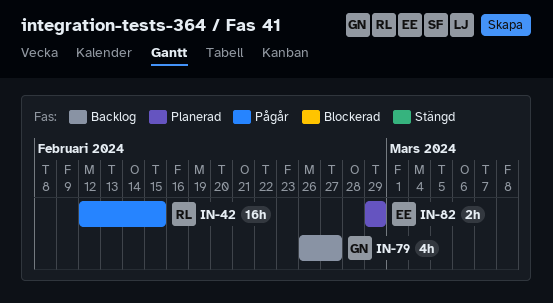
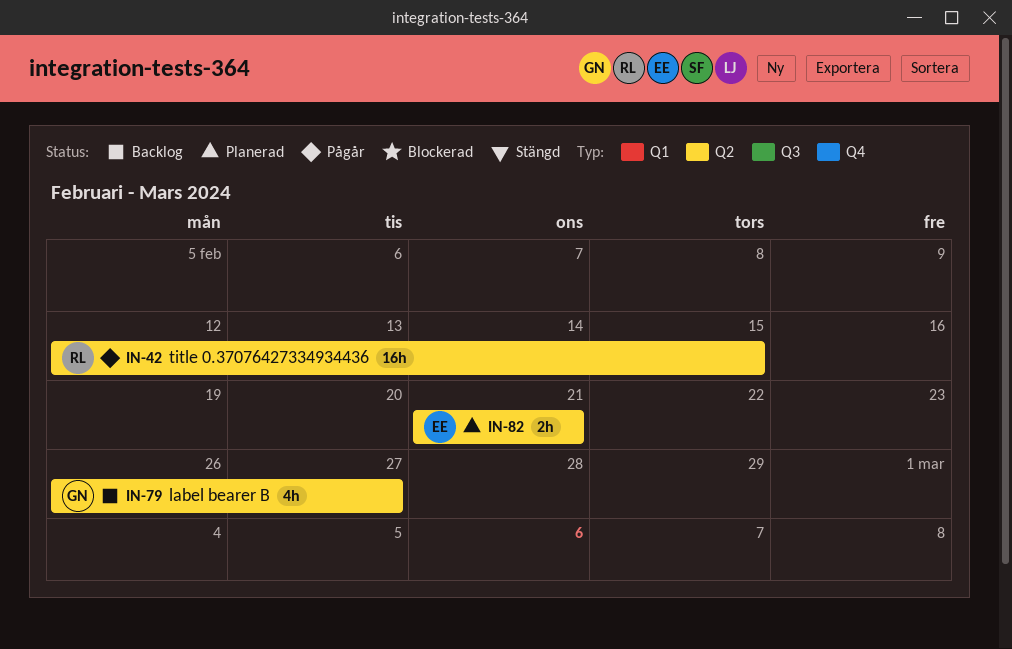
IN-82, start: Feb 29 -> Feb 21
IN-82, due: Feb 29 -> Feb 21

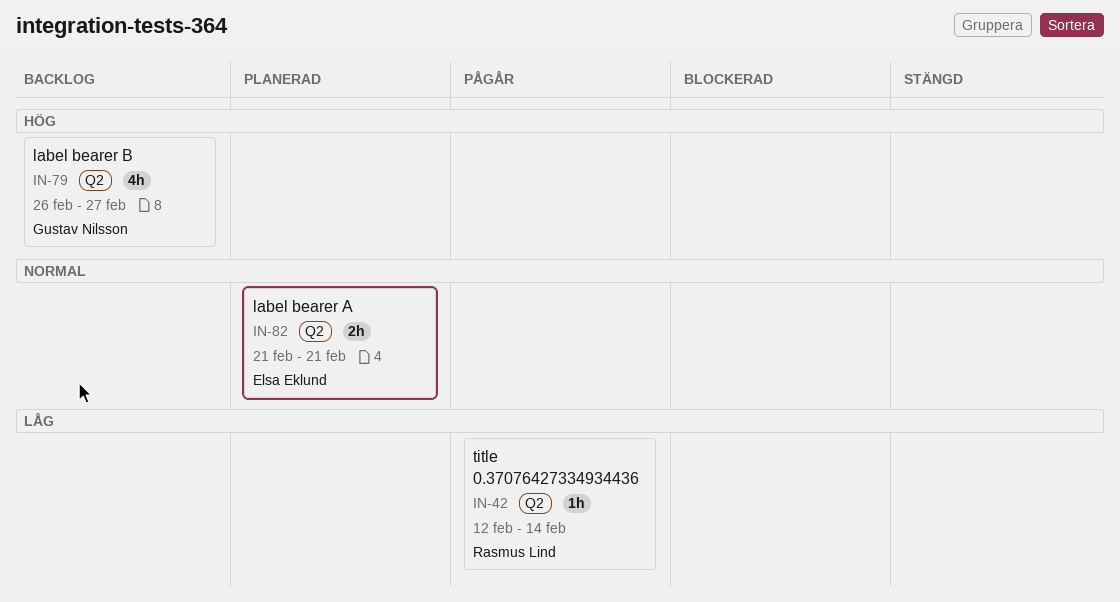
IN-42, estimate: 16h -> 1h
IN-42, due: Feb 15 -> Feb 14

